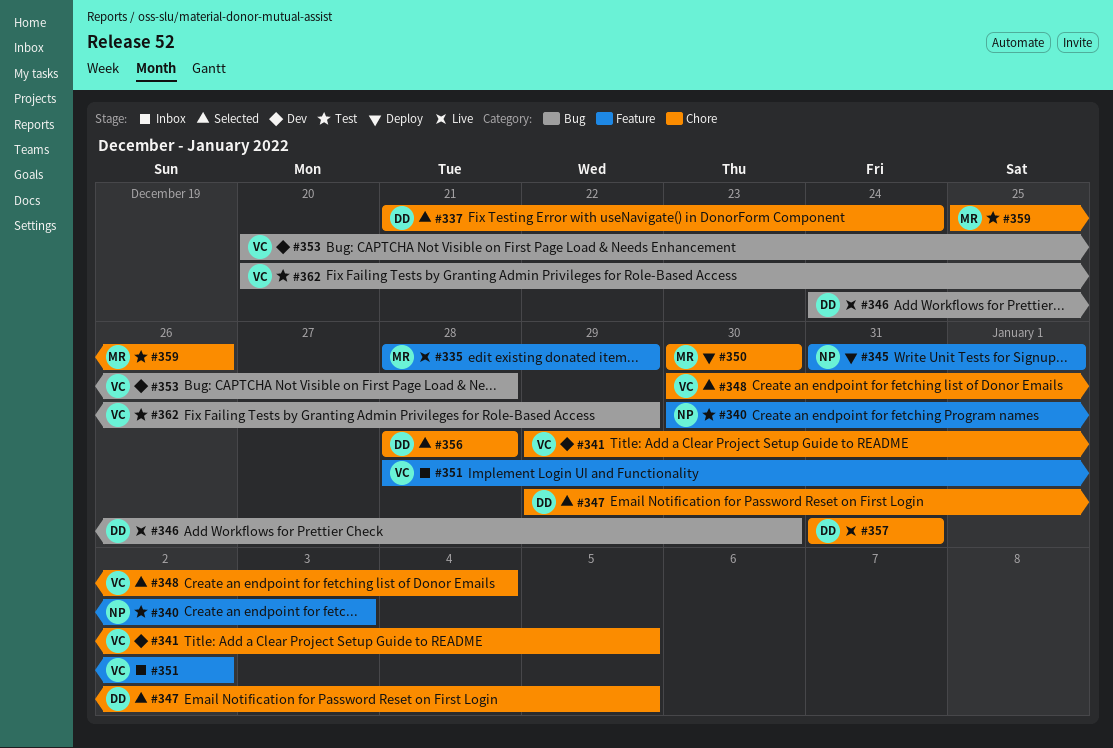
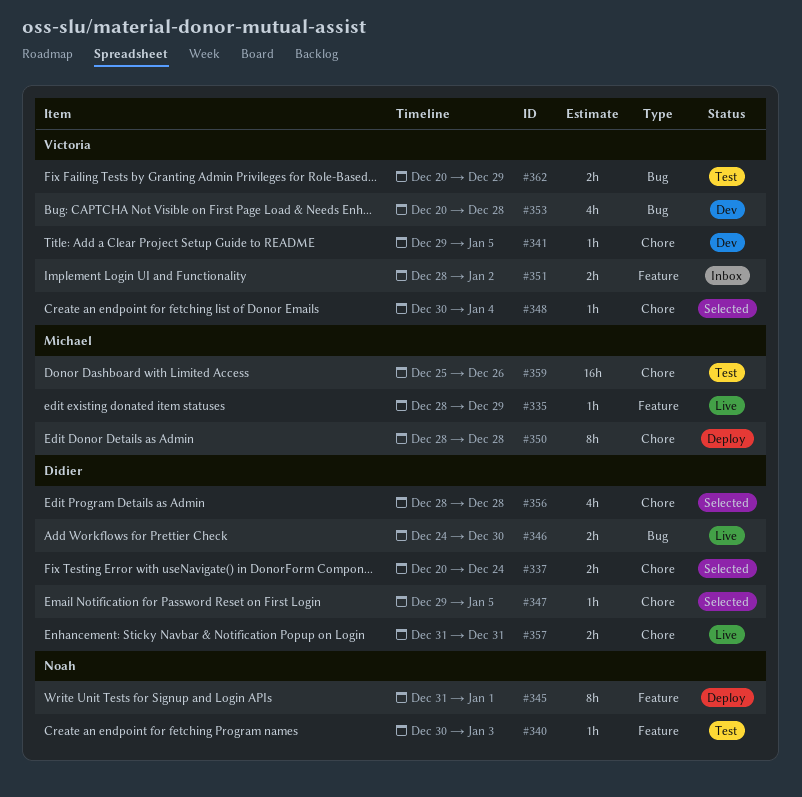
#337, start: Dec 21 -> Dec 20
#350, start: Dec 30 -> Dec 28
#350, due: Dec 30 -> Dec 28

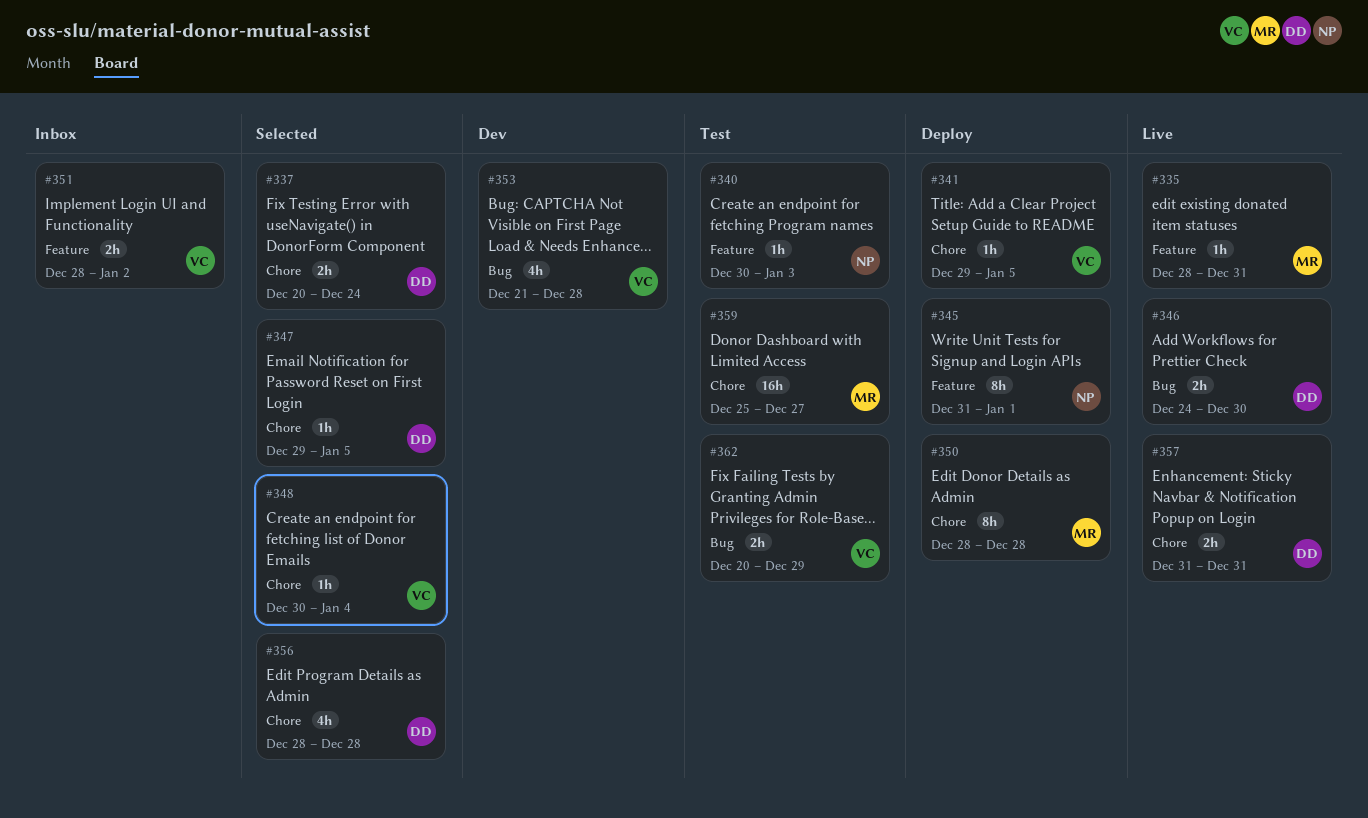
#335, due: Dec 29 -> Dec 31
#341, status: Dev -> Deploy
#353, start: Dec 20 -> Dec 21
#359, due: Dec 26 -> Dec 27

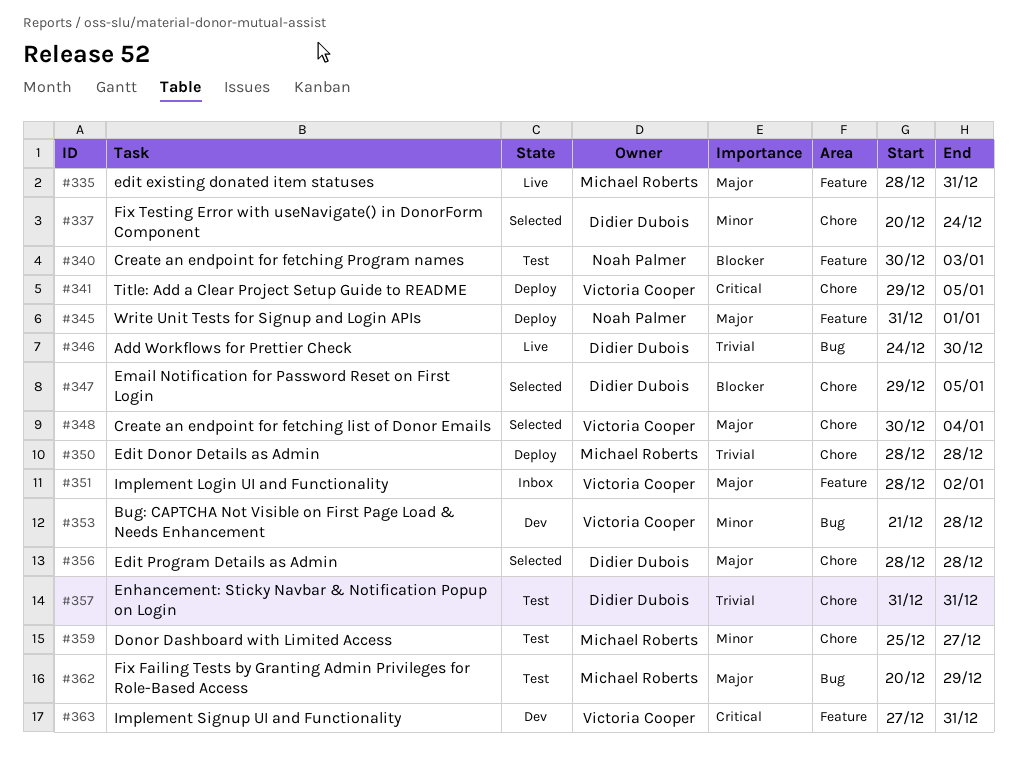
#357, status: Live -> Test
#362, owner: Victoria Cooper -> Michael Roberts
#363: none -> present

